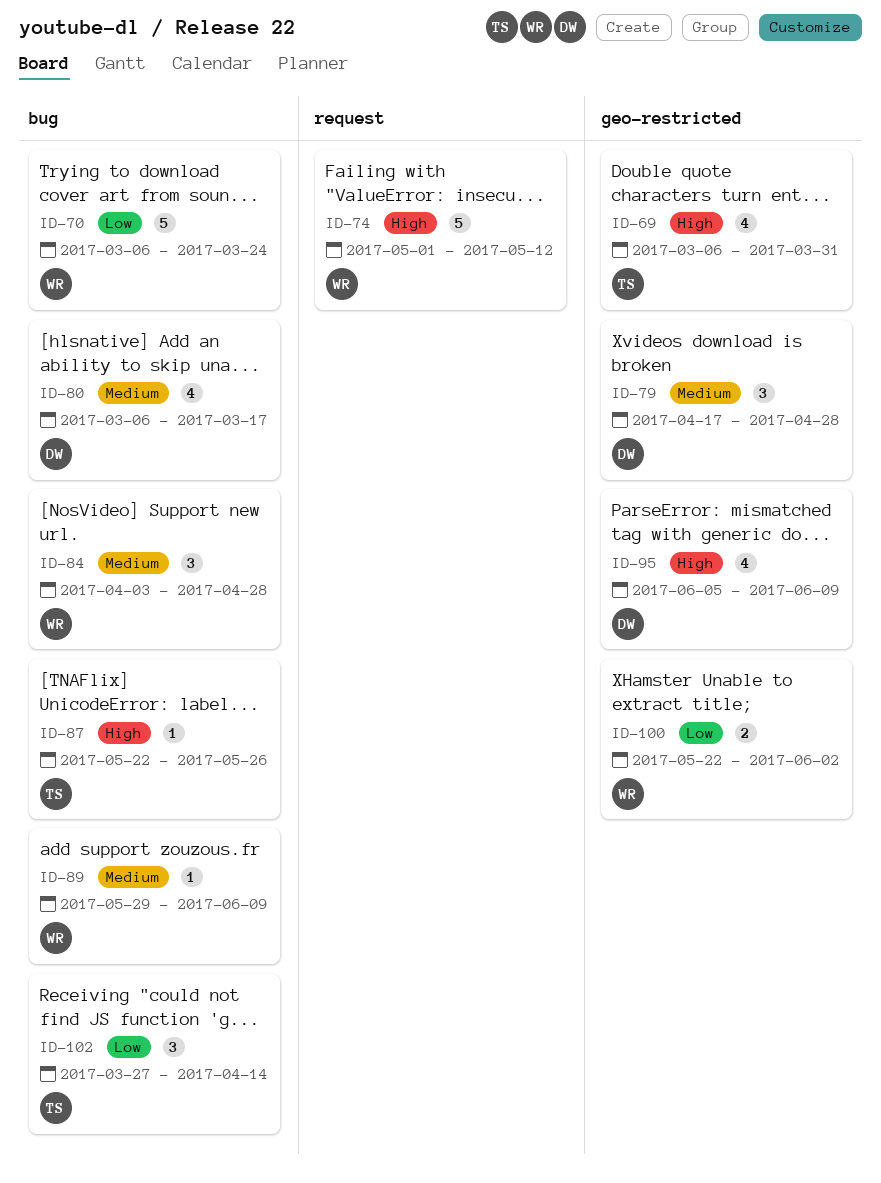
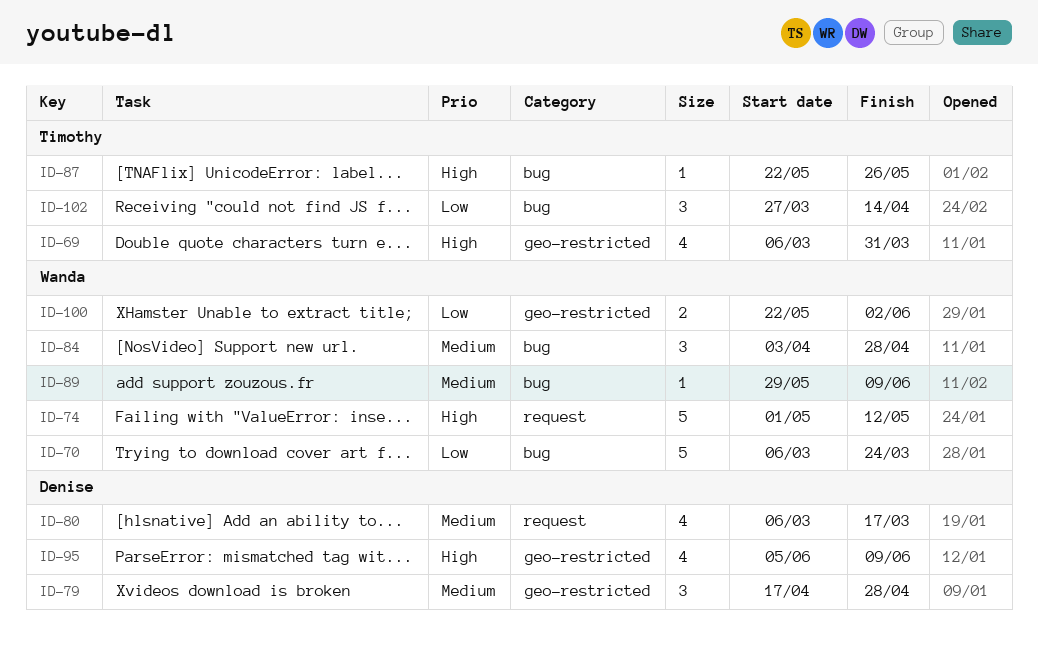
ID-80, label: bug -> request

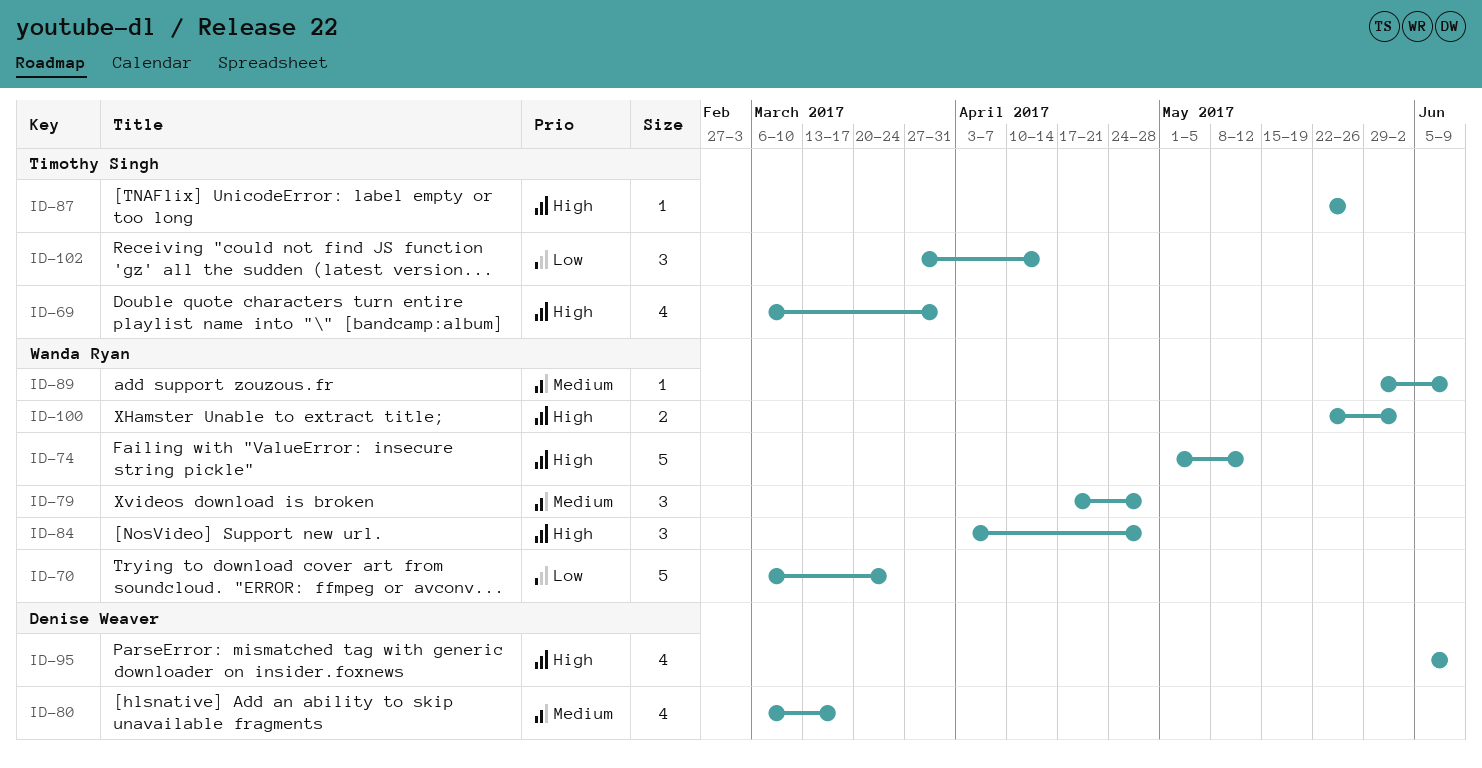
ID-79, owner: Denise Weaver -> Wanda Ryan
ID-84, priority: Medium -> High
ID-100, priority: Low -> High

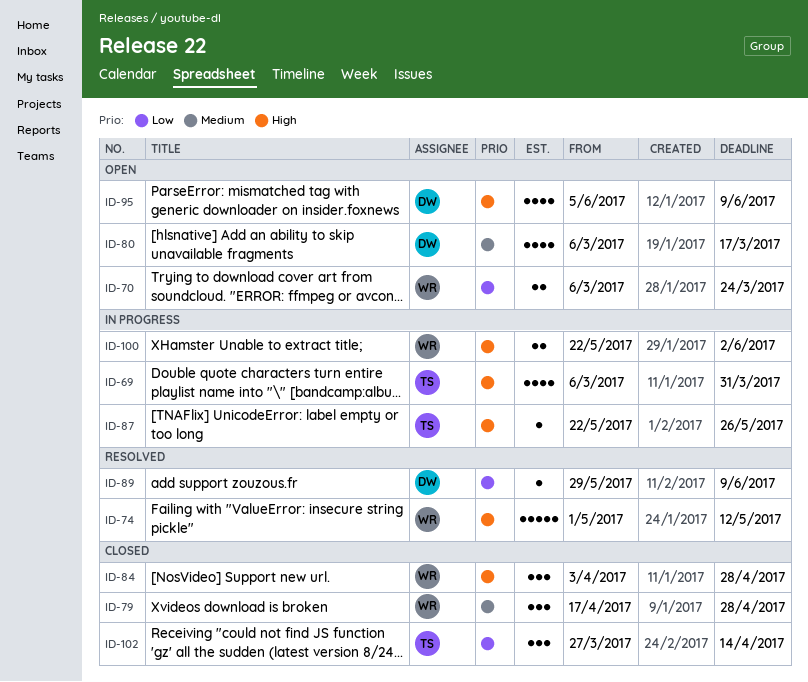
ID-70, estimate: 5 -> 2
ID-89, owner: Wanda Ryan -> Denise Weaver
ID-89, priority: Medium -> Low

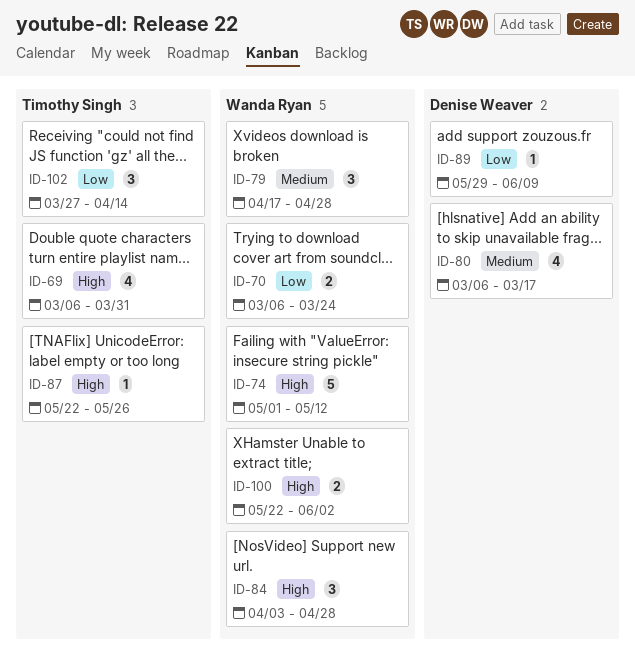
ID-95: present -> none

